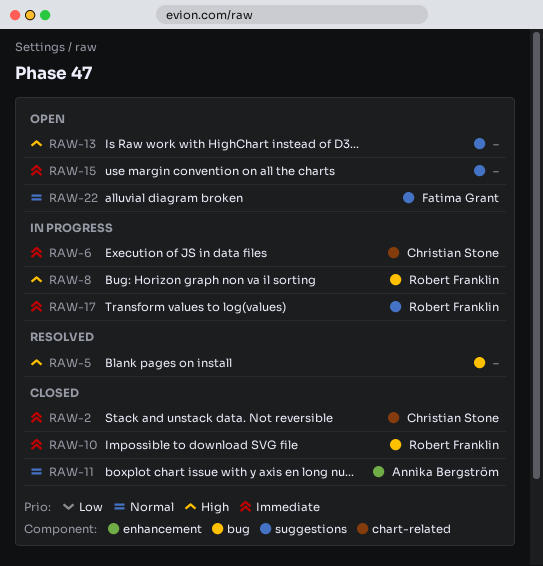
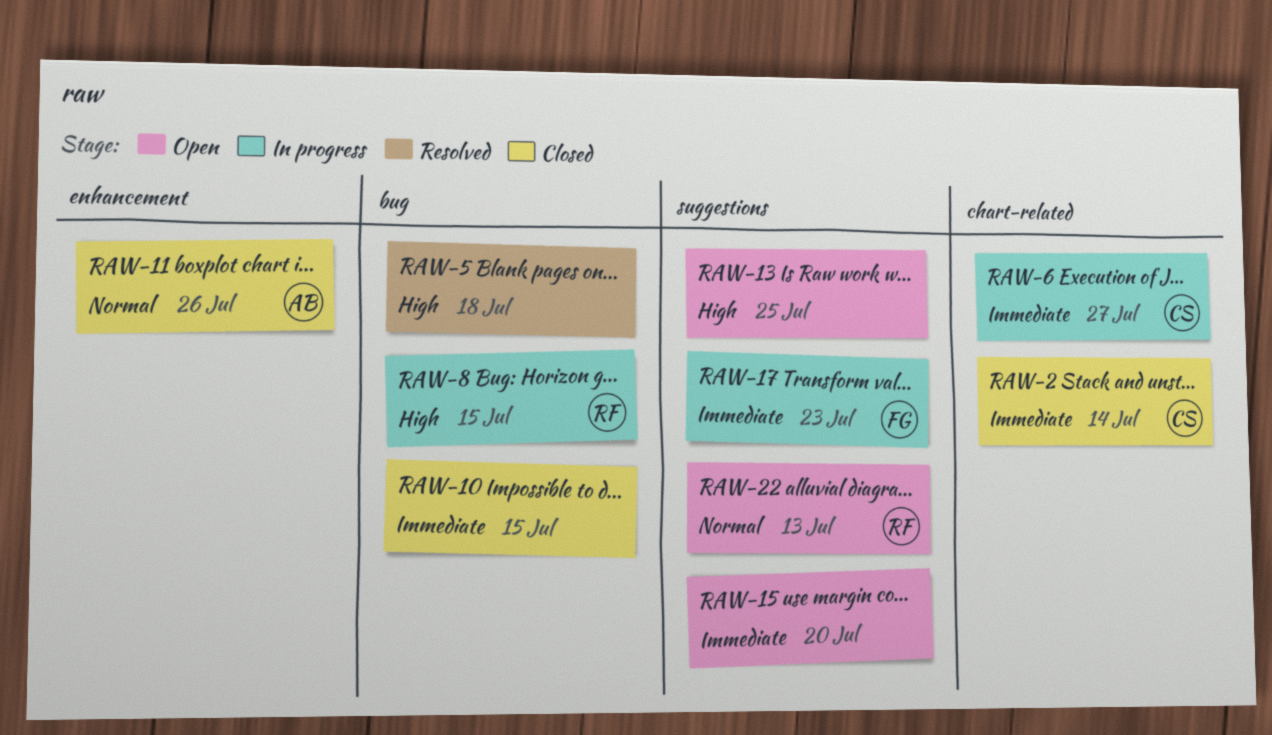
RAW-10, owner: Robert Franklin -> none
RAW-17, owner: Robert Franklin -> Fatima Grant
RAW-22, owner: Fatima Grant -> Robert Franklin

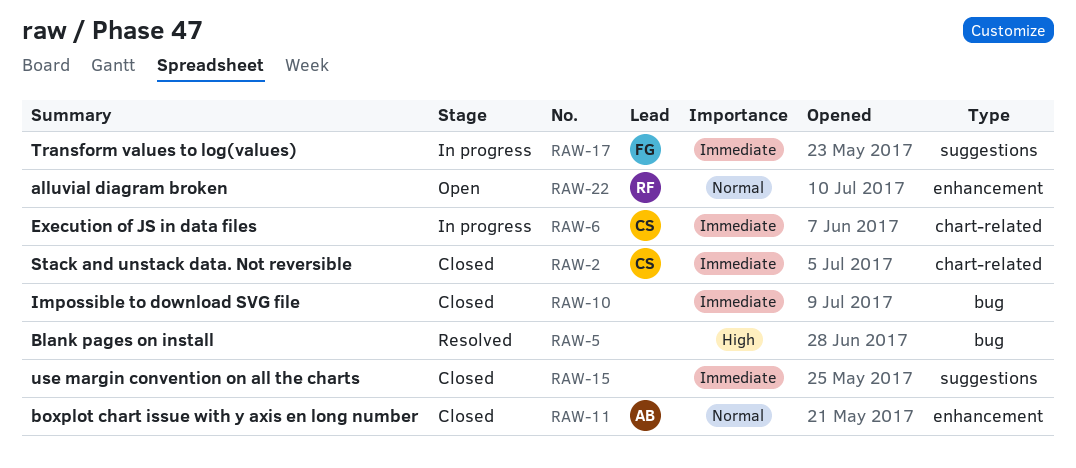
RAW-8: present -> none
RAW-13: present -> none
RAW-15, status: Open -> Closed
RAW-22, label: suggestions -> enhancement

